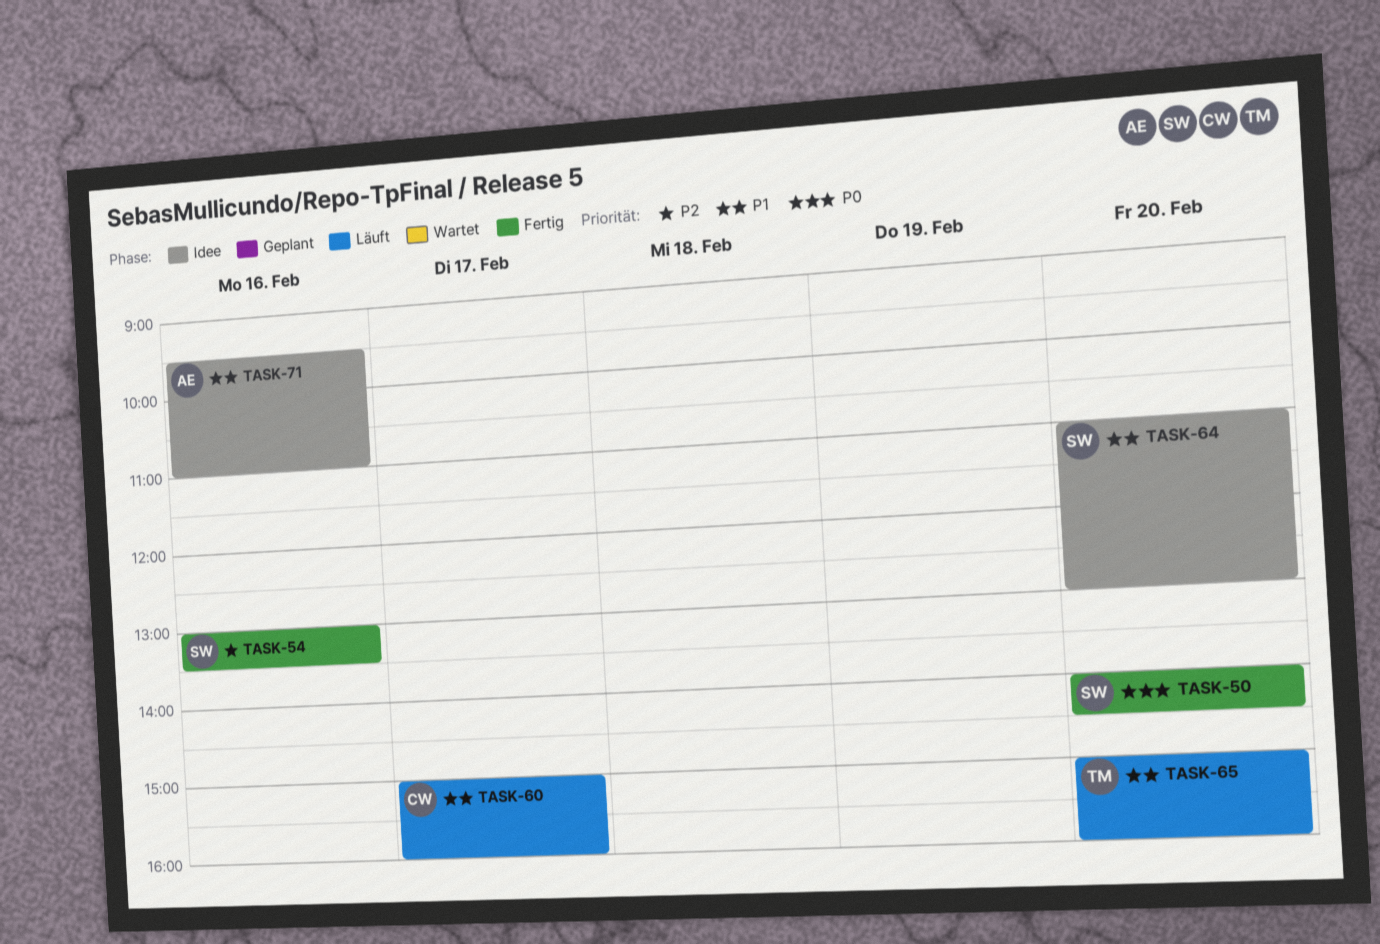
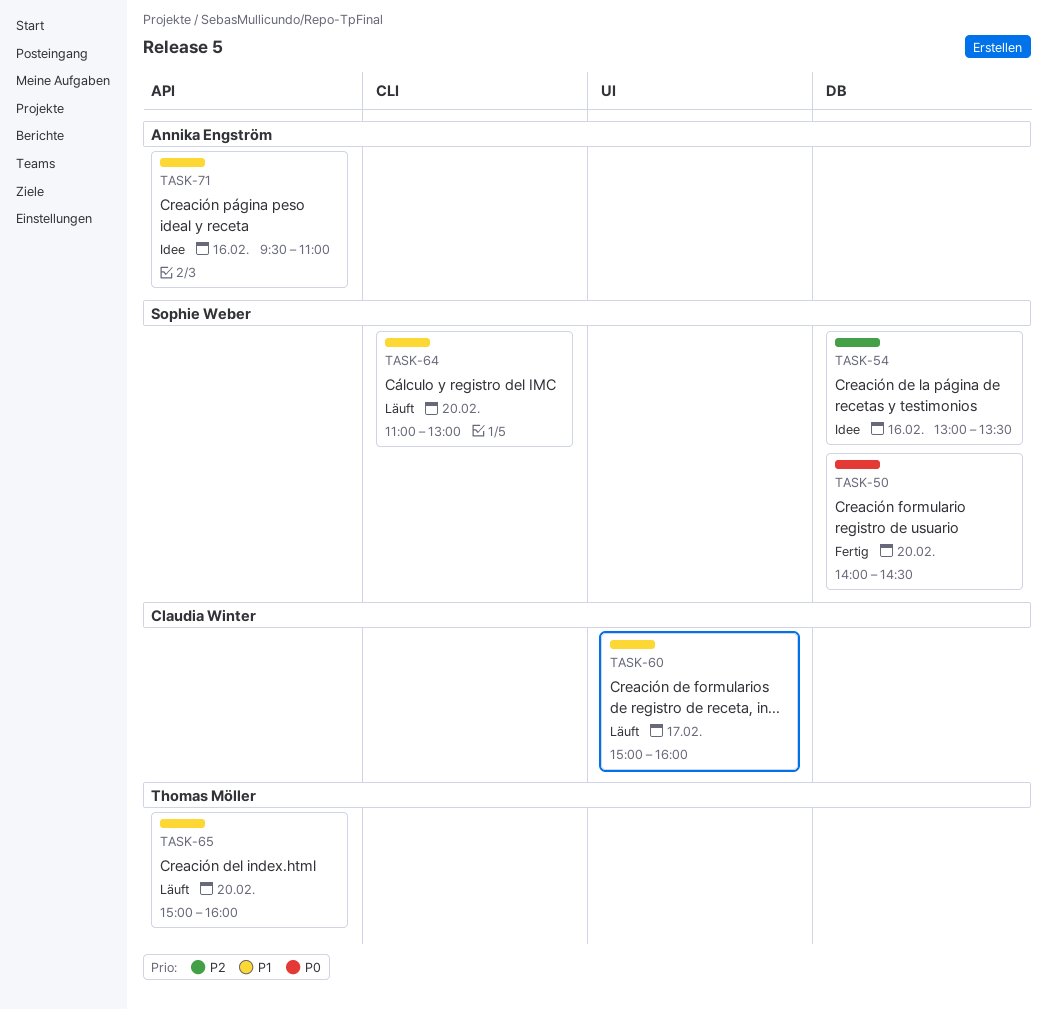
TASK-54, status: Fertig -> Idee
TASK-64, status: Idee -> Läuft

